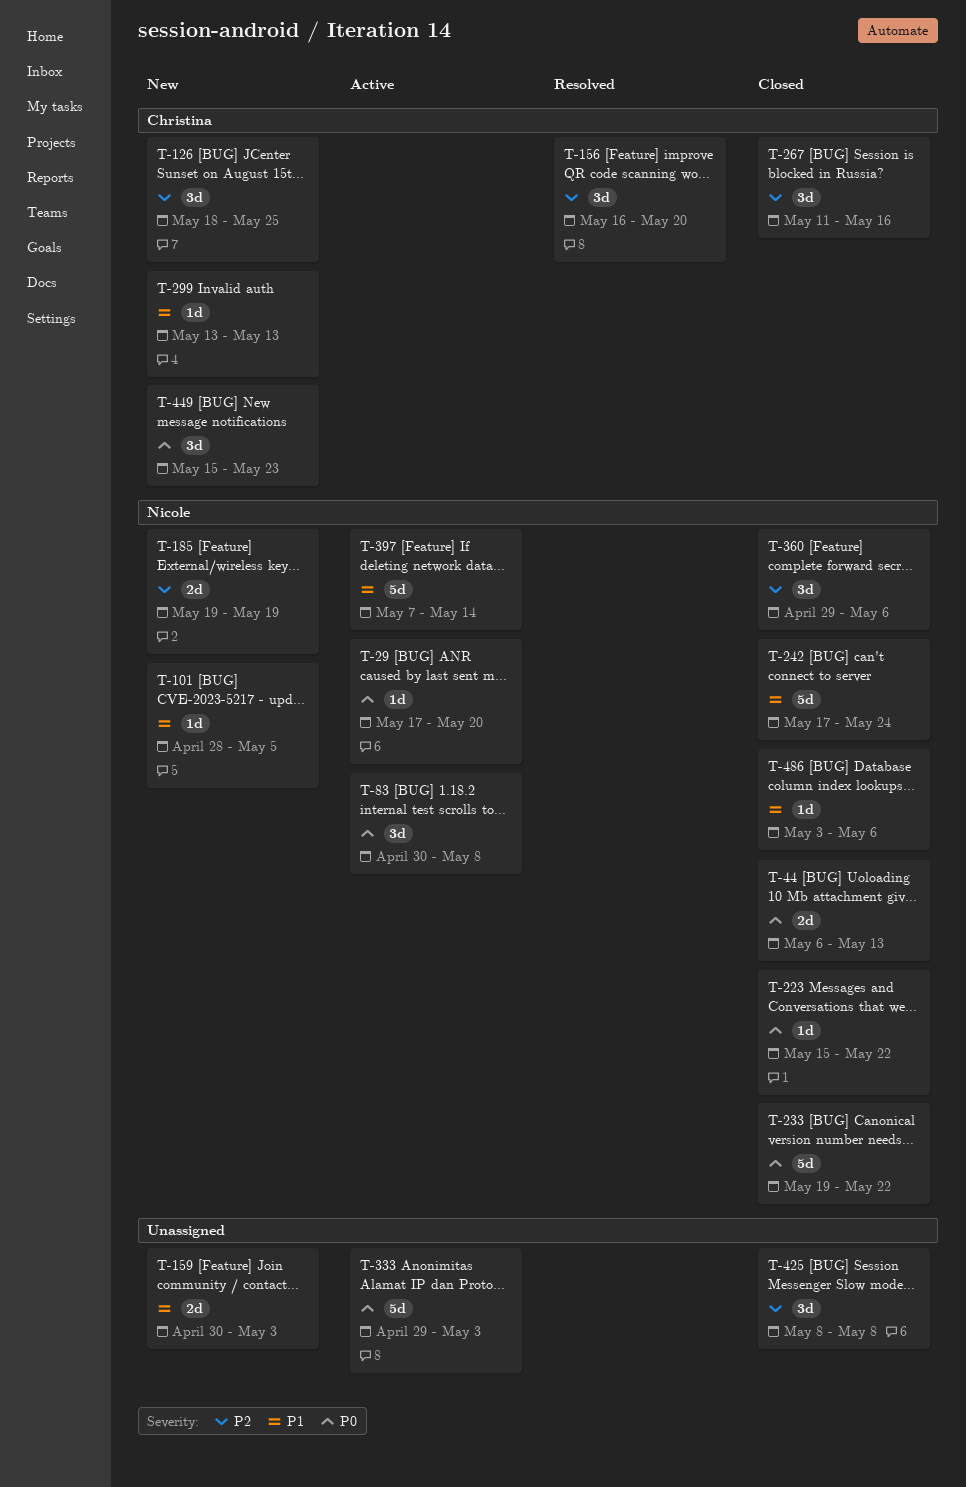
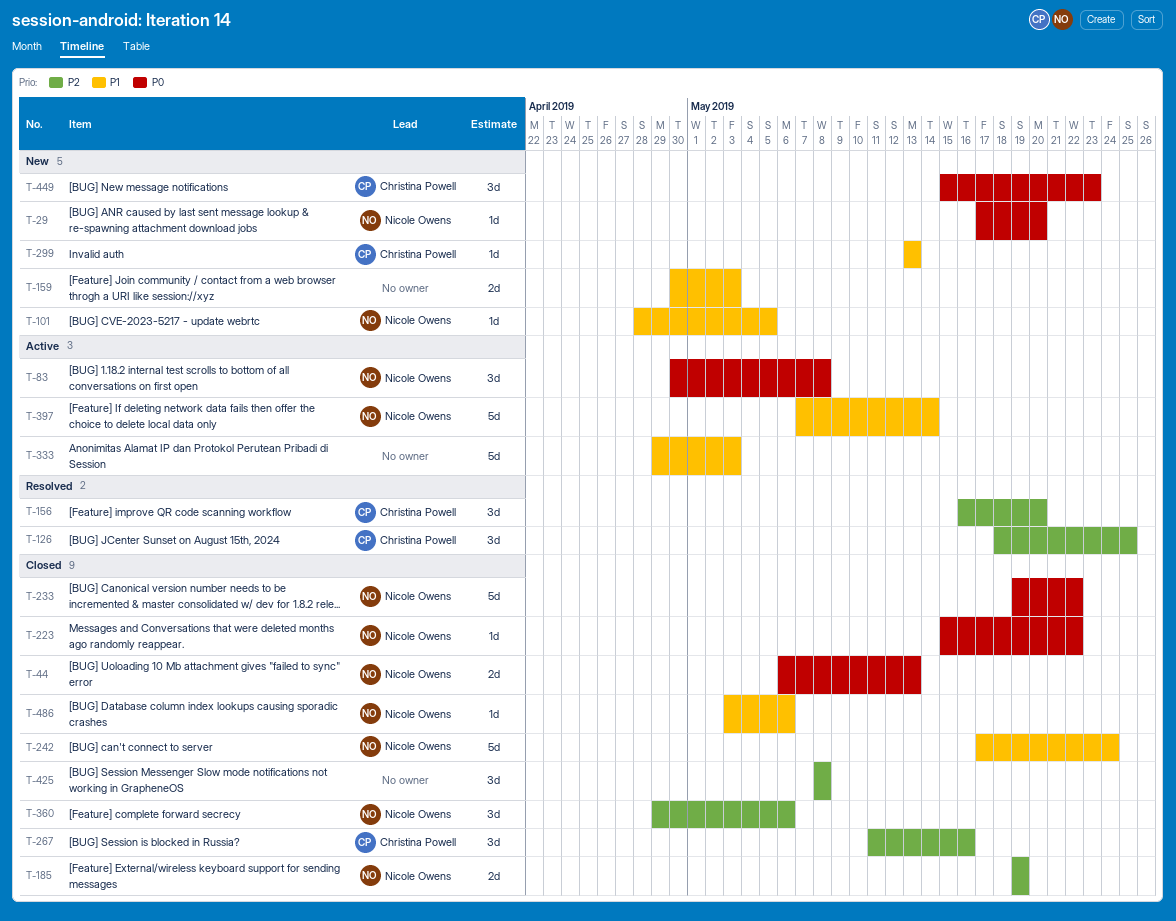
T-29, status: Active -> New
T-126, status: New -> Resolved
T-185, status: New -> Closed
T-333, priority: P0 -> P1

